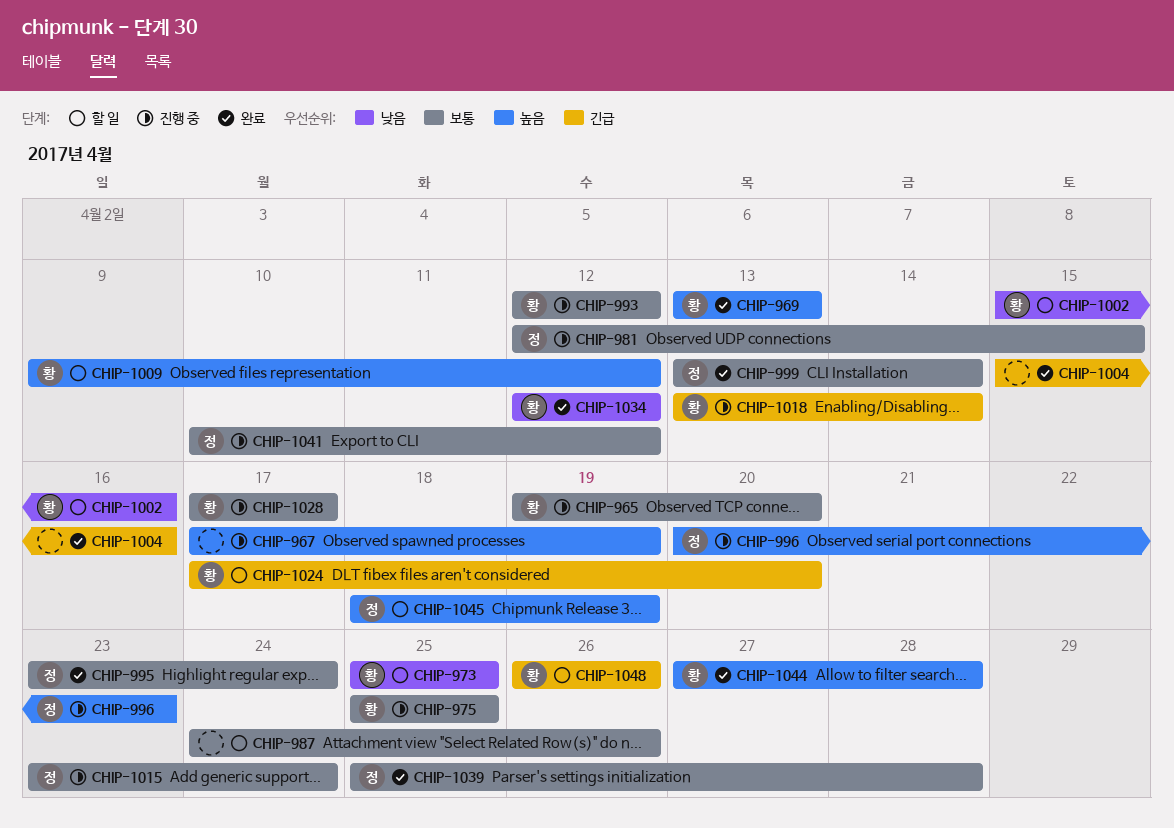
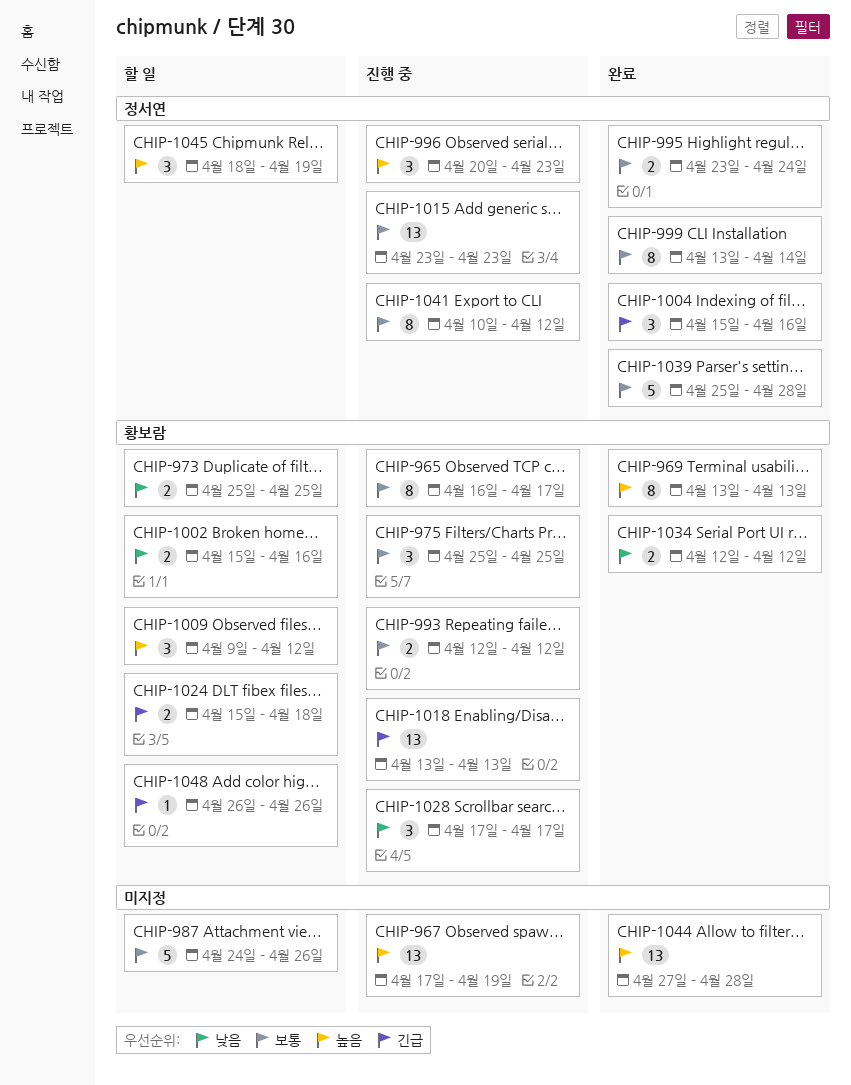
CHIP-965, start: Apr 19 -> Apr 16
CHIP-965, due: Apr 20 -> Apr 17
CHIP-981: present -> none
CHIP-1004, owner: none -> 정서연
CHIP-1015, due: Apr 24 -> Apr 23
CHIP-1018, due: Apr 14 -> Apr 13
CHIP-1024, start: Apr 17 -> Apr 15
CHIP-1024, due: Apr 20 -> Apr 18
CHIP-1028, priority: 보통 -> 낮음
CHIP-1044, owner: 황보람 -> none

